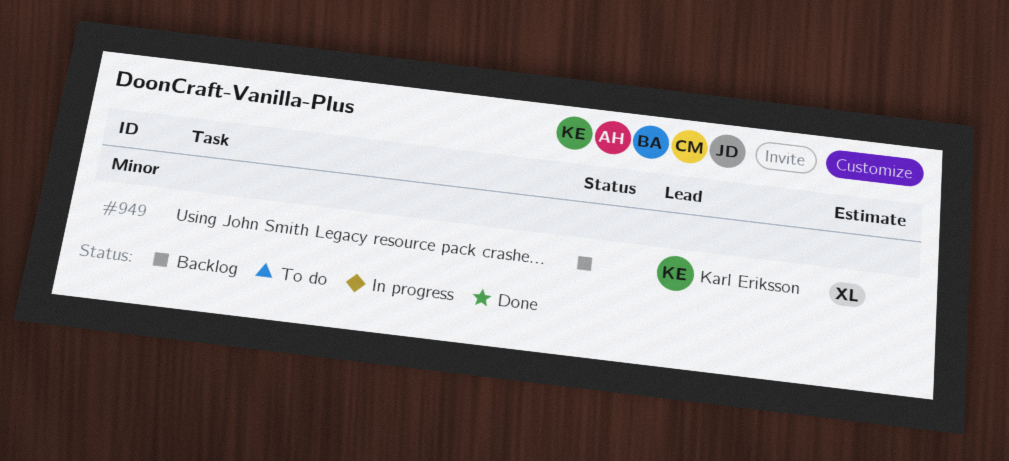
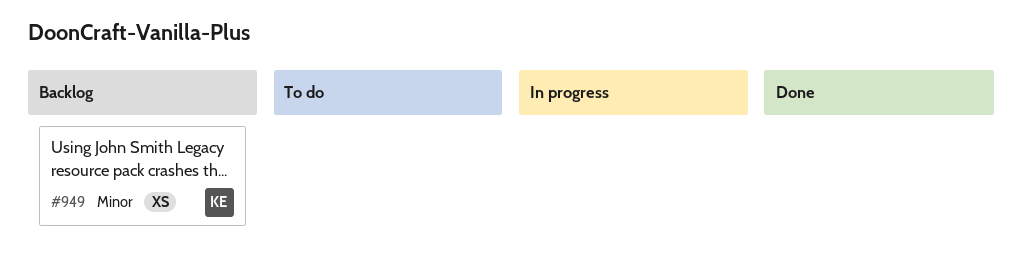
#949, estimate: XL -> XS

